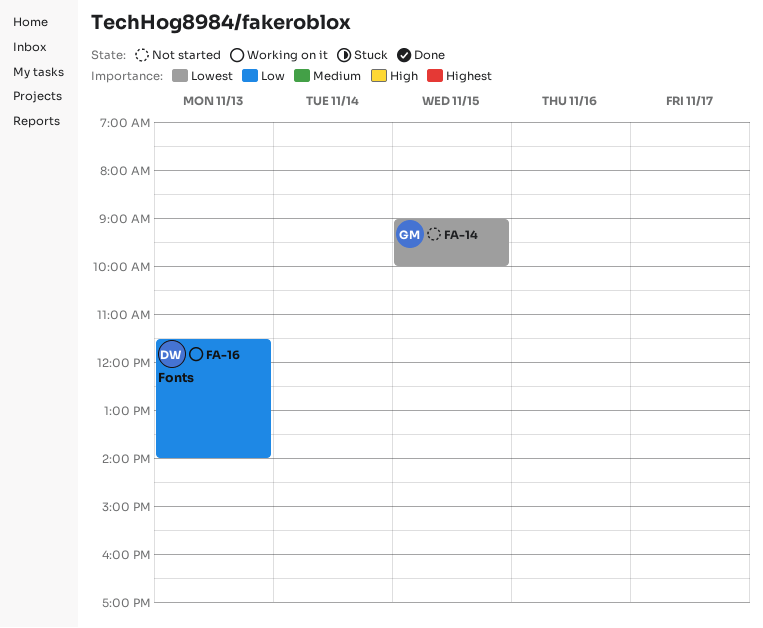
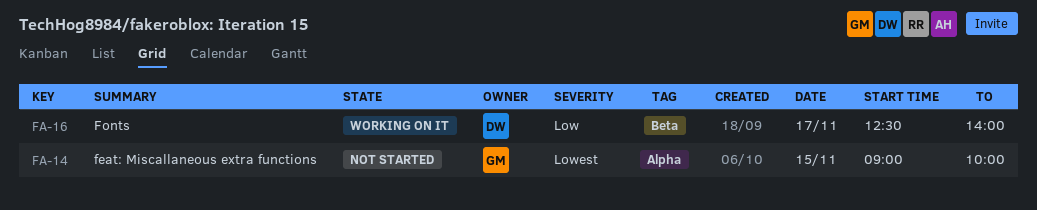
FA-16, day: Nov 13 -> Nov 17
FA-16, begins: 11:30 -> 12:30

